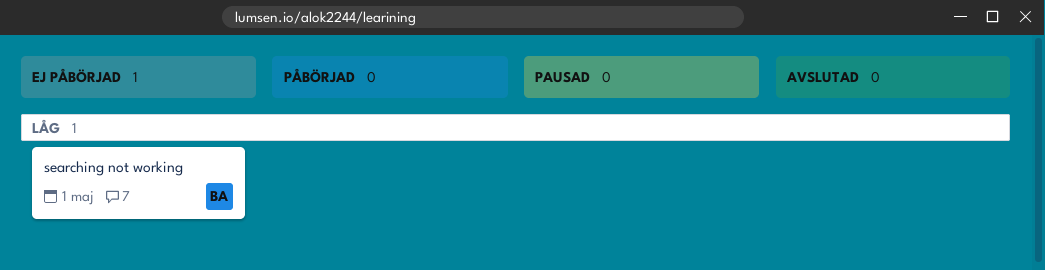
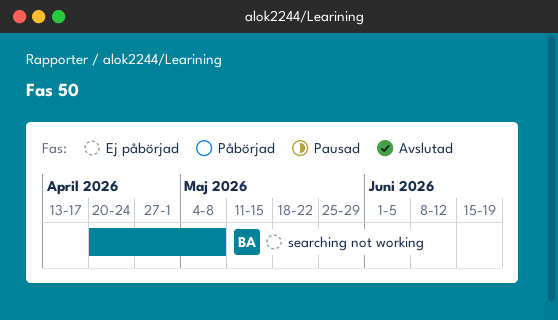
searching not working, due: May 1 -> May 8

